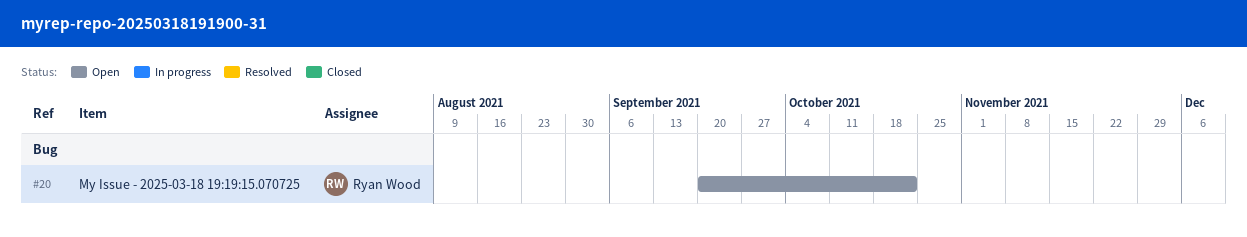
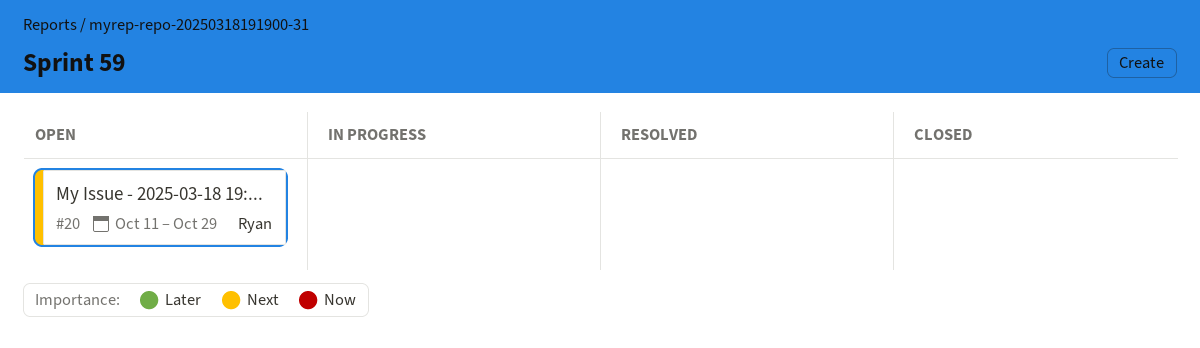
#20, start: Sep 20 -> Oct 11
#20, due: Oct 22 -> Oct 29

